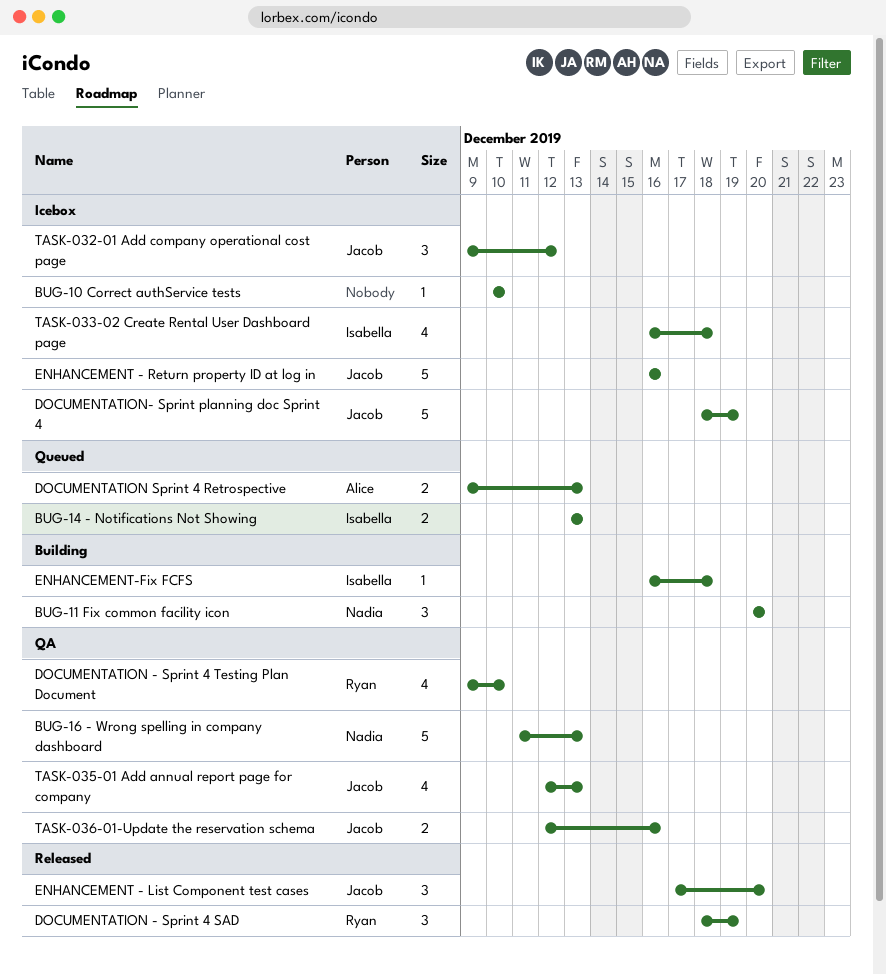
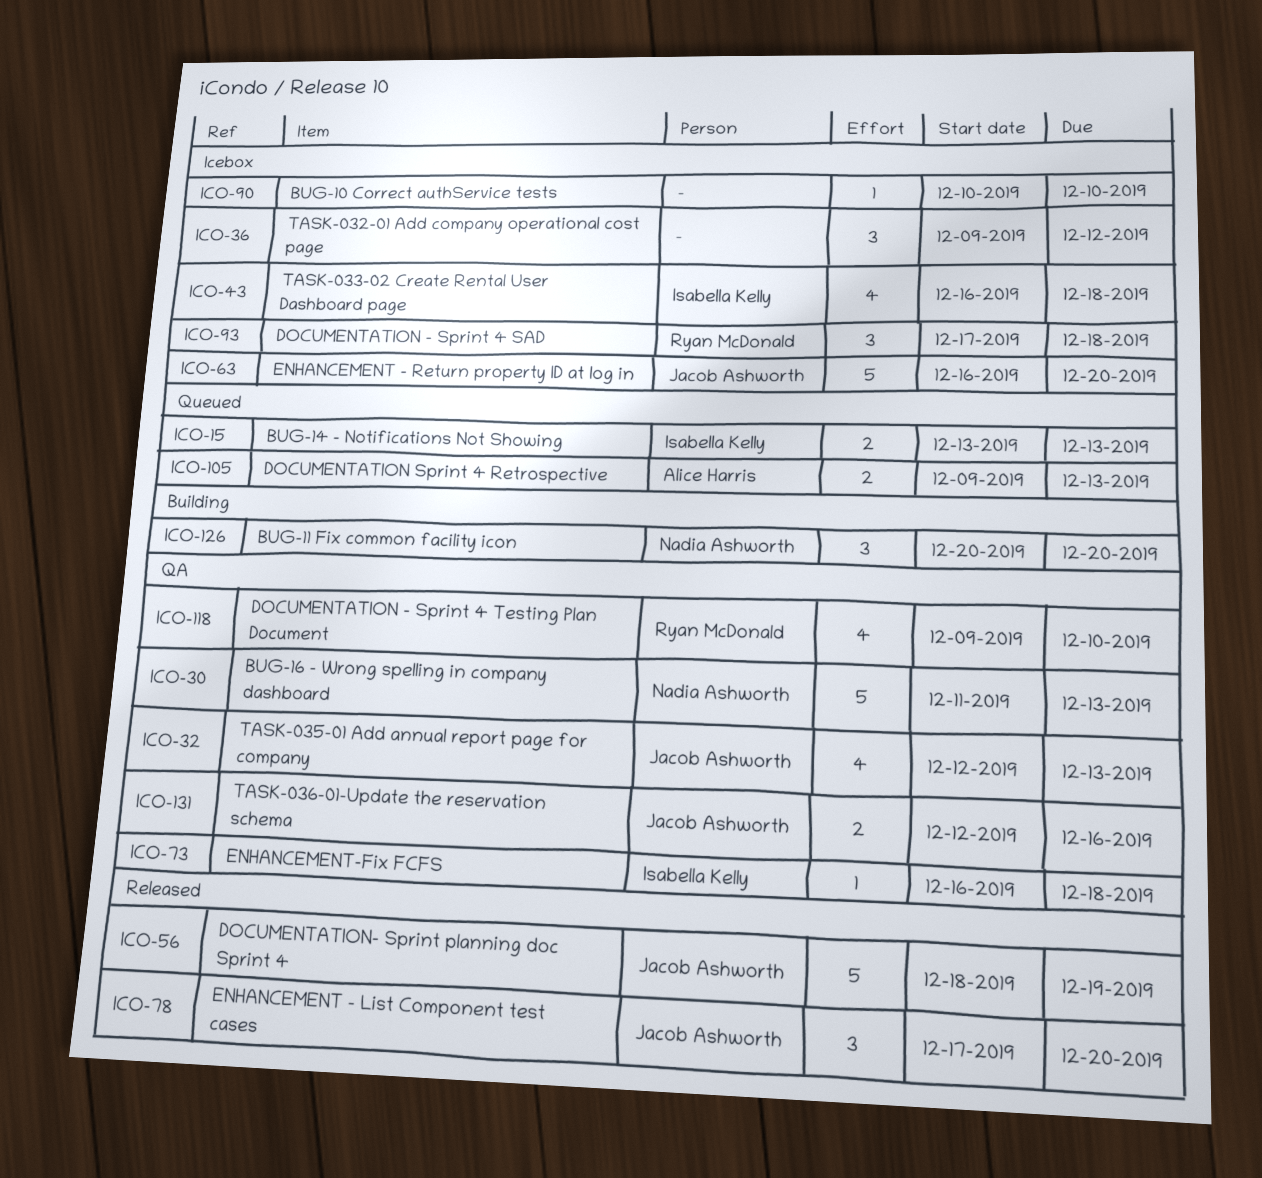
DOCUMENTATION - Sprint 4 SAD, status: Released -> Icebox
DOCUMENTATION - Sprint 4 SAD, start: Dec 18 -> Dec 17
DOCUMENTATION - Sprint 4 SAD, due: Dec 19 -> Dec 18
DOCUMENTATION- Sprint planning doc Sprint 4, status: Icebox -> Released
ENHANCEMENT - Return property ID at log in, due: Dec 16 -> Dec 20
ENHANCEMENT-Fix FCFS, status: Building -> QA
TASK-032-01 Add company operational cost page, owner: Jacob Ashworth -> none

